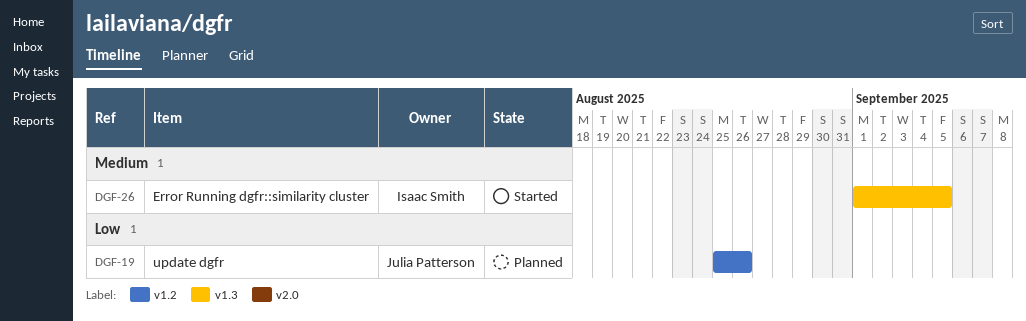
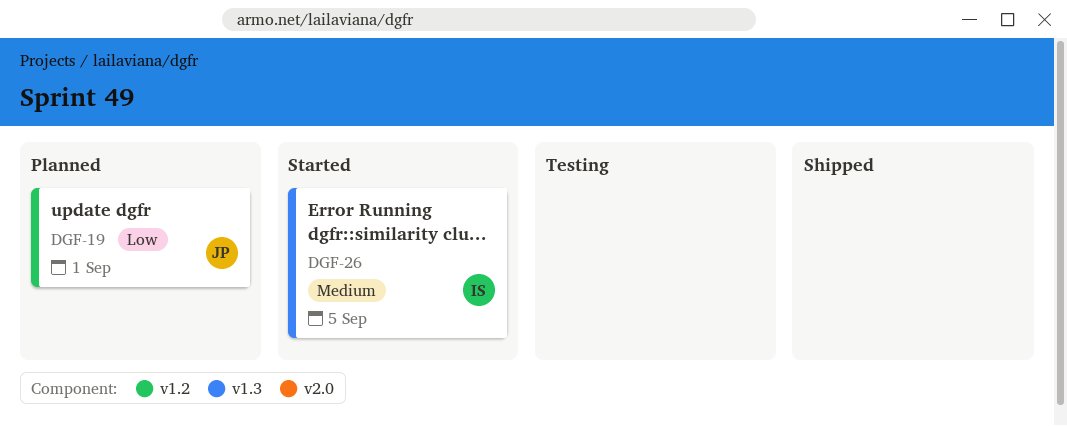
DGF-19, due: Aug 26 -> Sep 1

